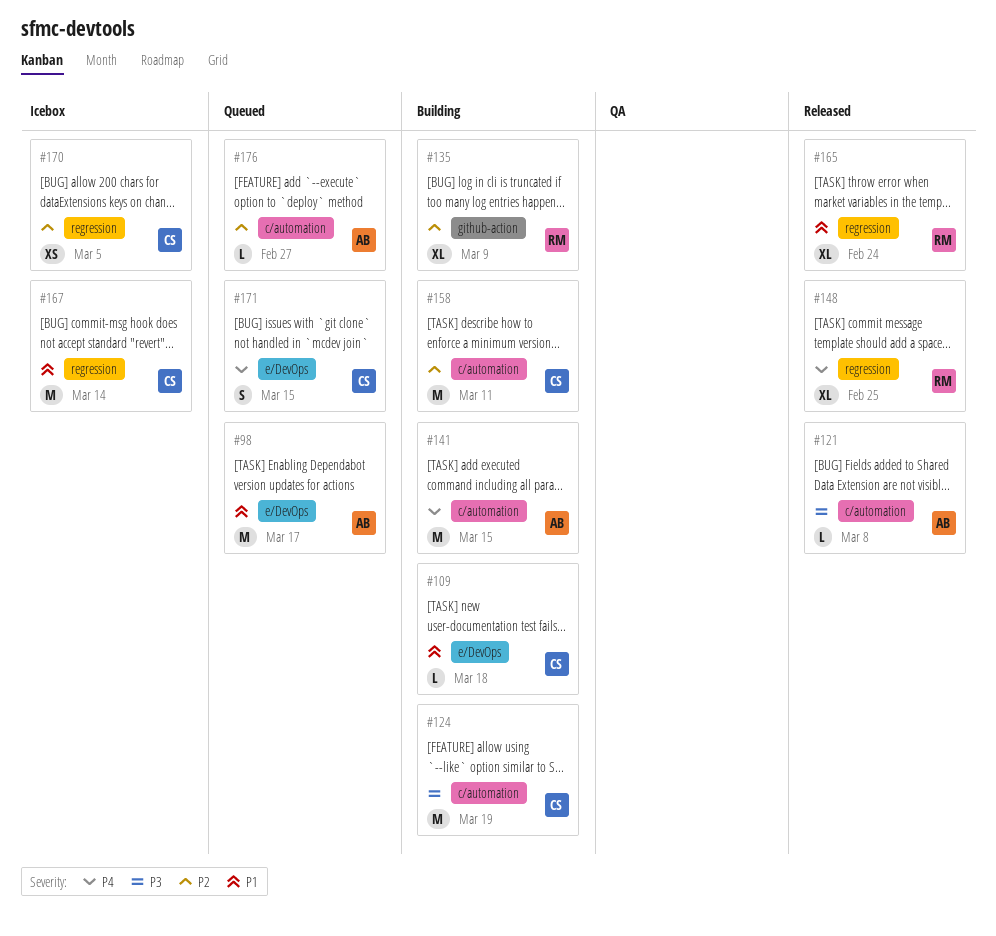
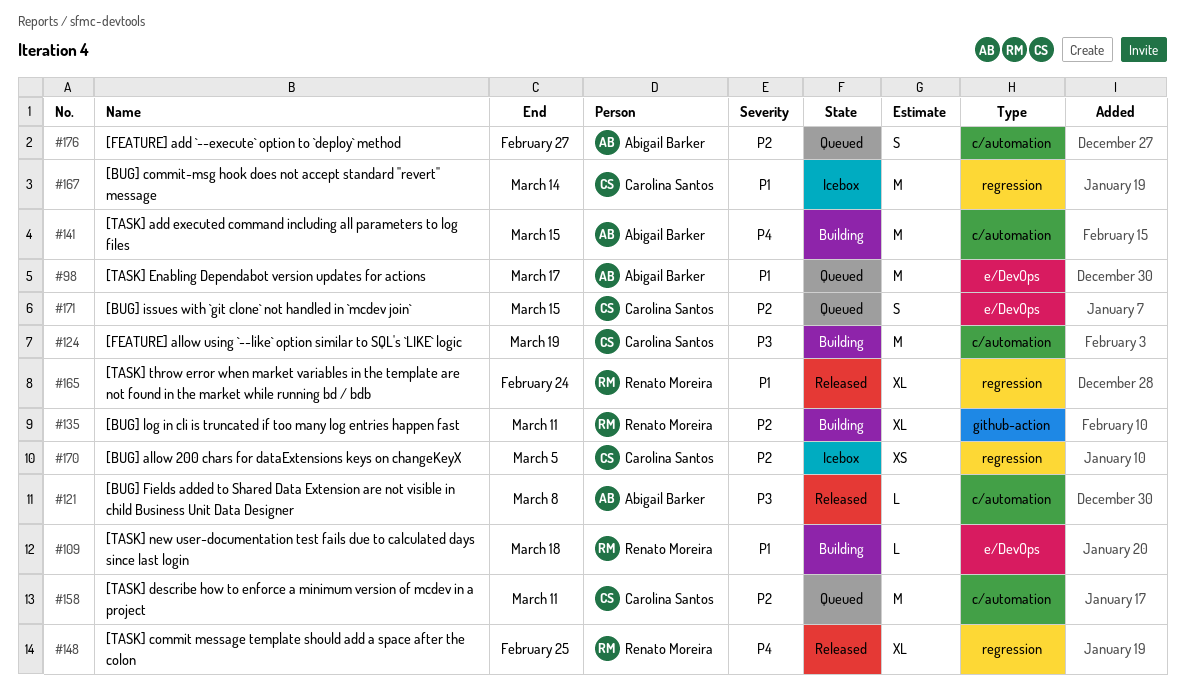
#109, owner: Carolina Santos -> Renato Moreira
#135, due: Mar 9 -> Mar 11
#158, status: Building -> Queued
#171, priority: P4 -> P2
#176, estimate: L -> S

